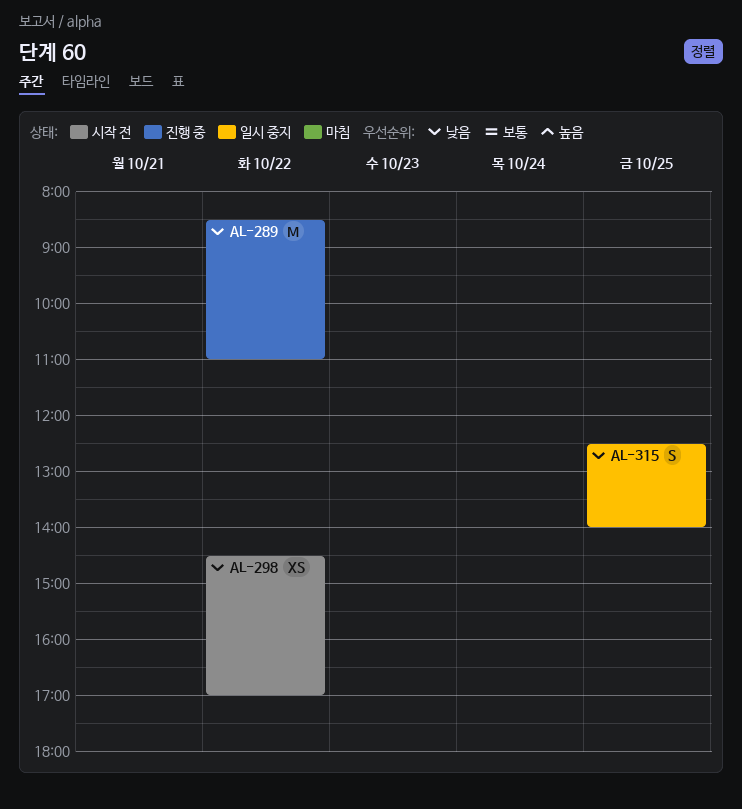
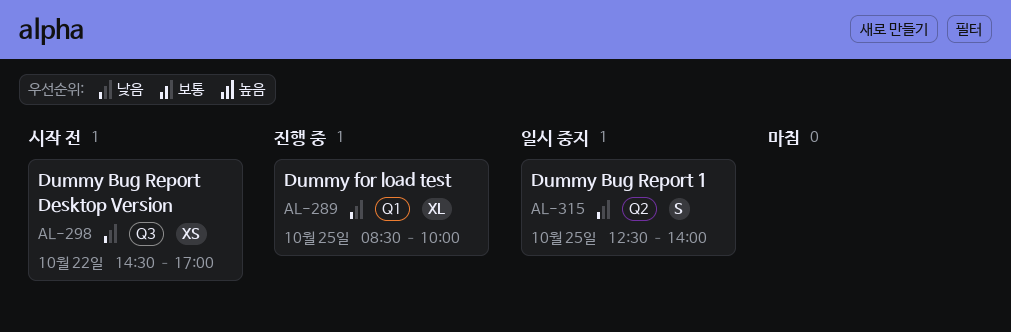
AL-289, estimate: M -> XL
AL-289, day: Oct 22 -> Oct 25
AL-289, ends: 11:00 -> 10:00

